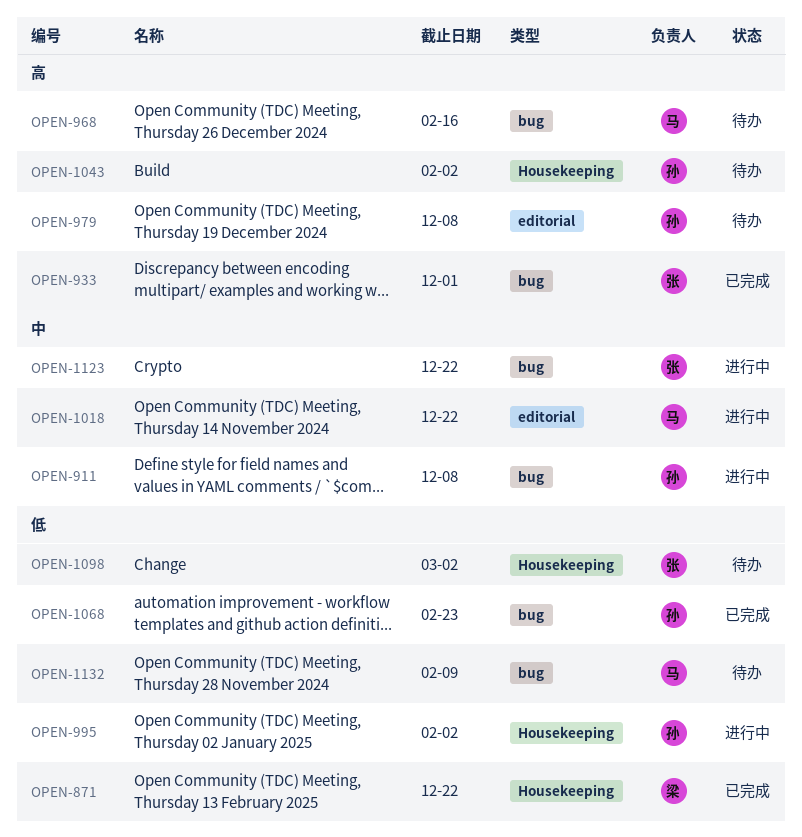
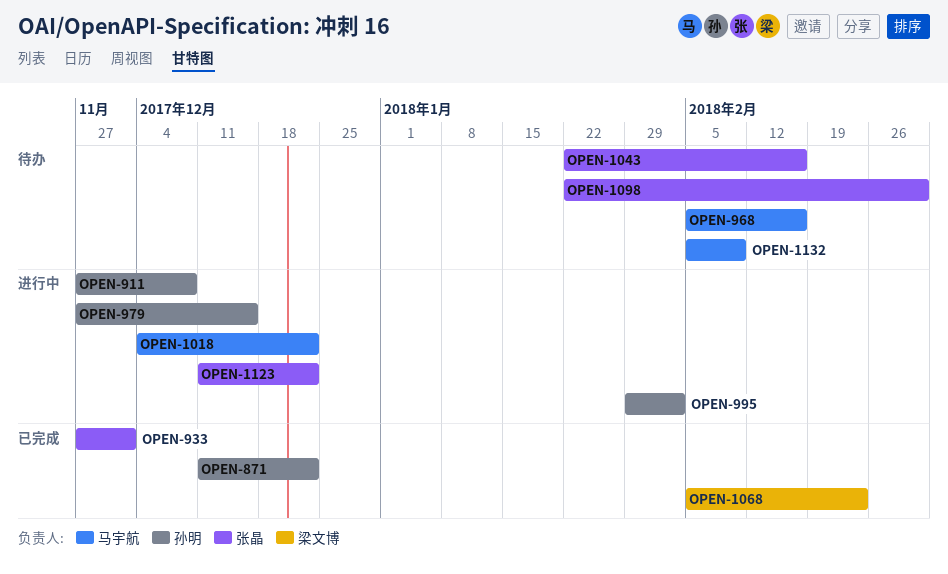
OPEN-871, owner: 梁文博 -> 孙明
OPEN-979, status: 待办 -> 进行中
OPEN-979, due: Dec 8 -> Dec 15
OPEN-1043, owner: 孙明 -> 张晶
OPEN-1043, due: Feb 2 -> Feb 16
OPEN-1068, owner: 孙明 -> 梁文博

